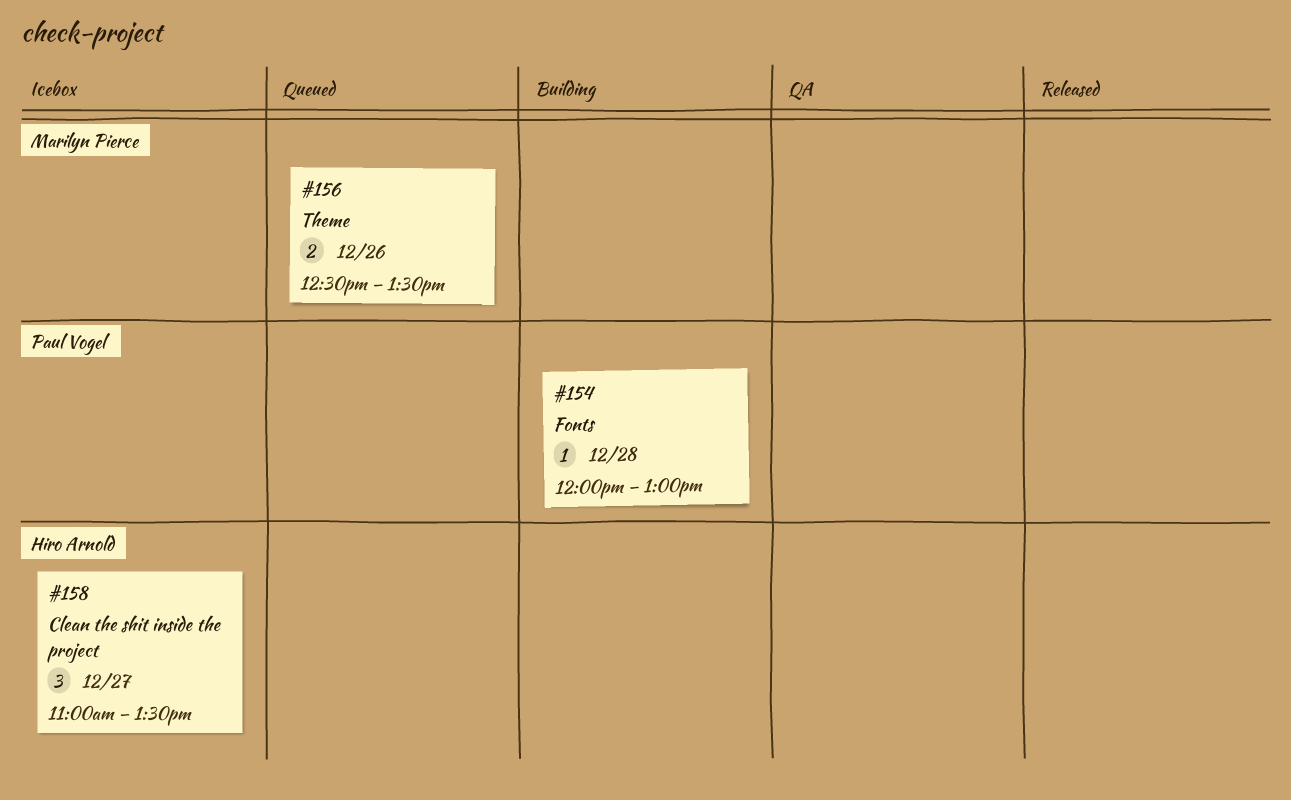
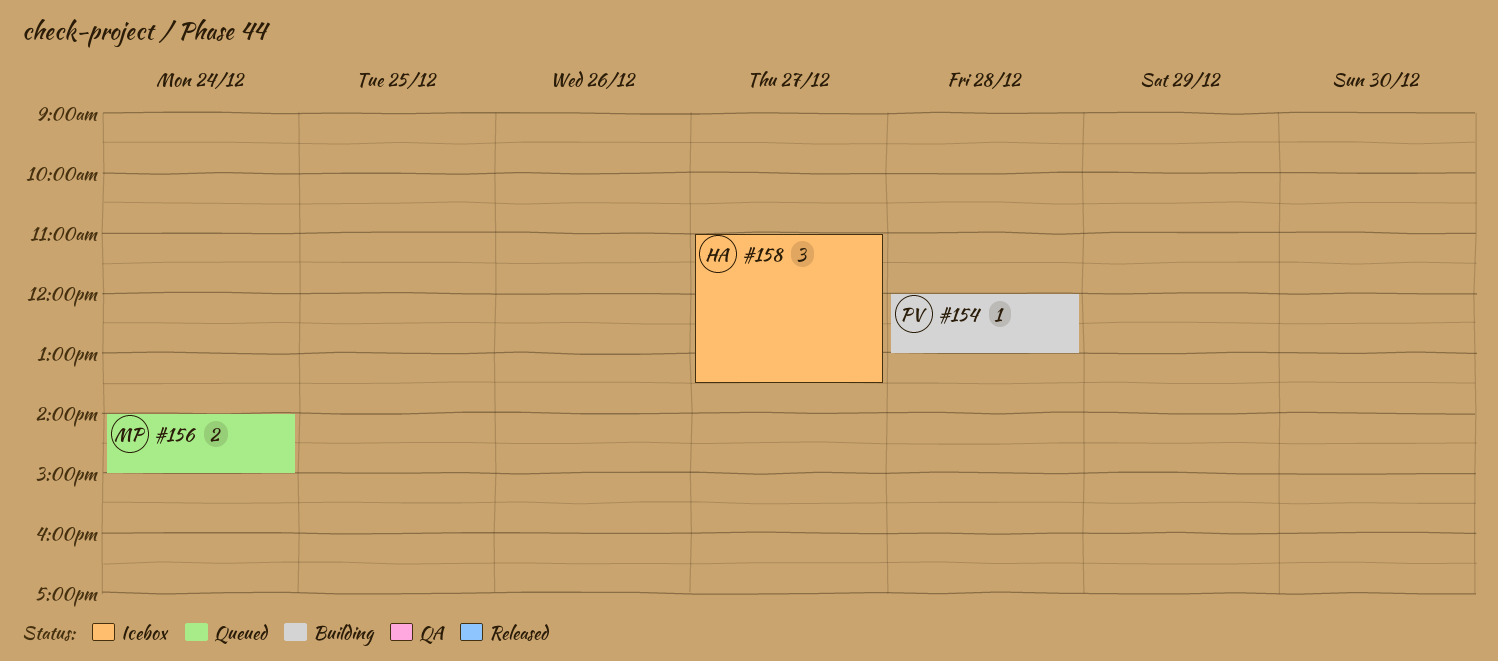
#156, day: Dec 26 -> Dec 24
#156, begins: 12:30 -> 14:00
#156, ends: 13:30 -> 15:00

